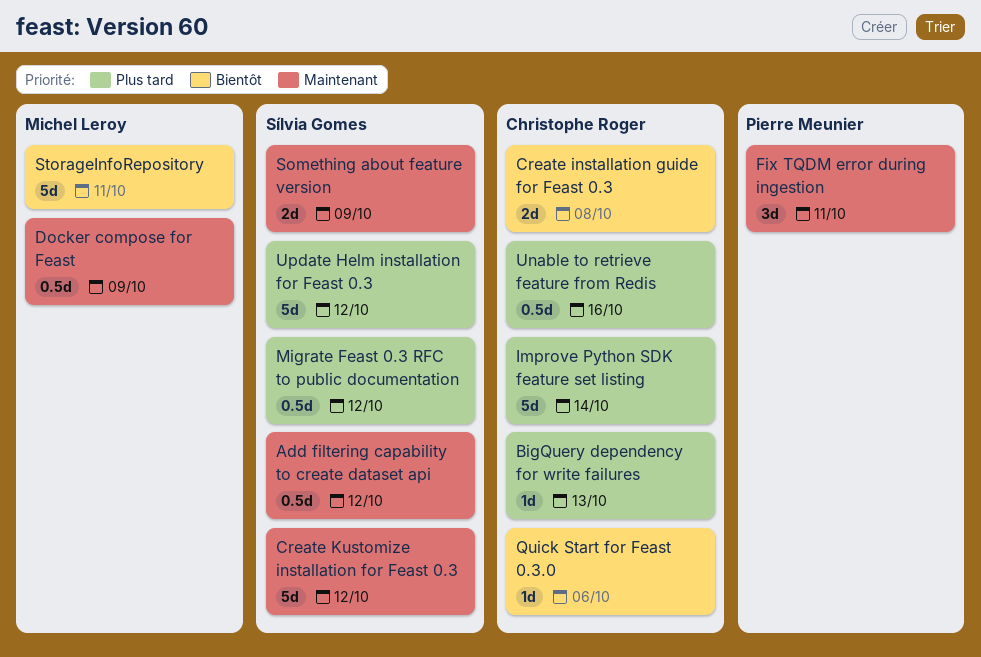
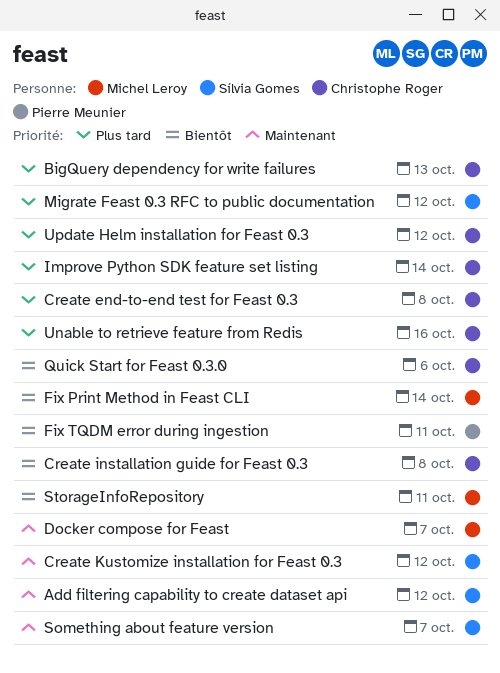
Create end-to-end test for Feast 0.3: none -> present
Docker compose for Feast, due: Oct 9 -> Oct 7
Fix Print Method in Feast CLI: none -> present
Fix TQDM error during ingestion, priority: Maintenant -> Bientôt
Something about feature version, due: Oct 9 -> Oct 7
Update Helm installation for Feast 0.3, owner: Sílvia Gomes -> Christophe Roger

